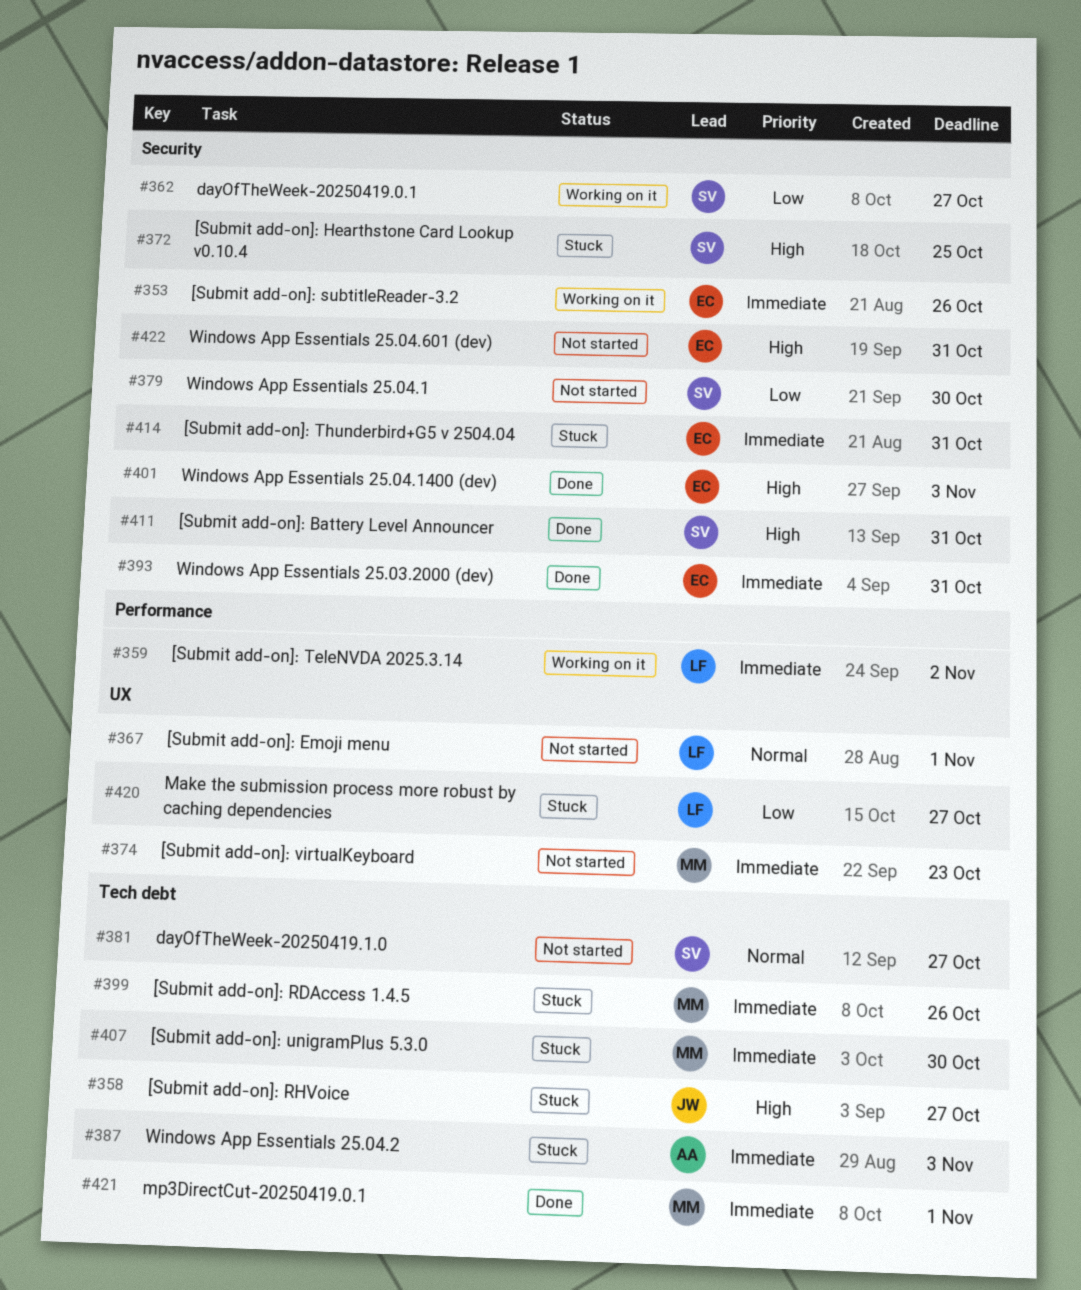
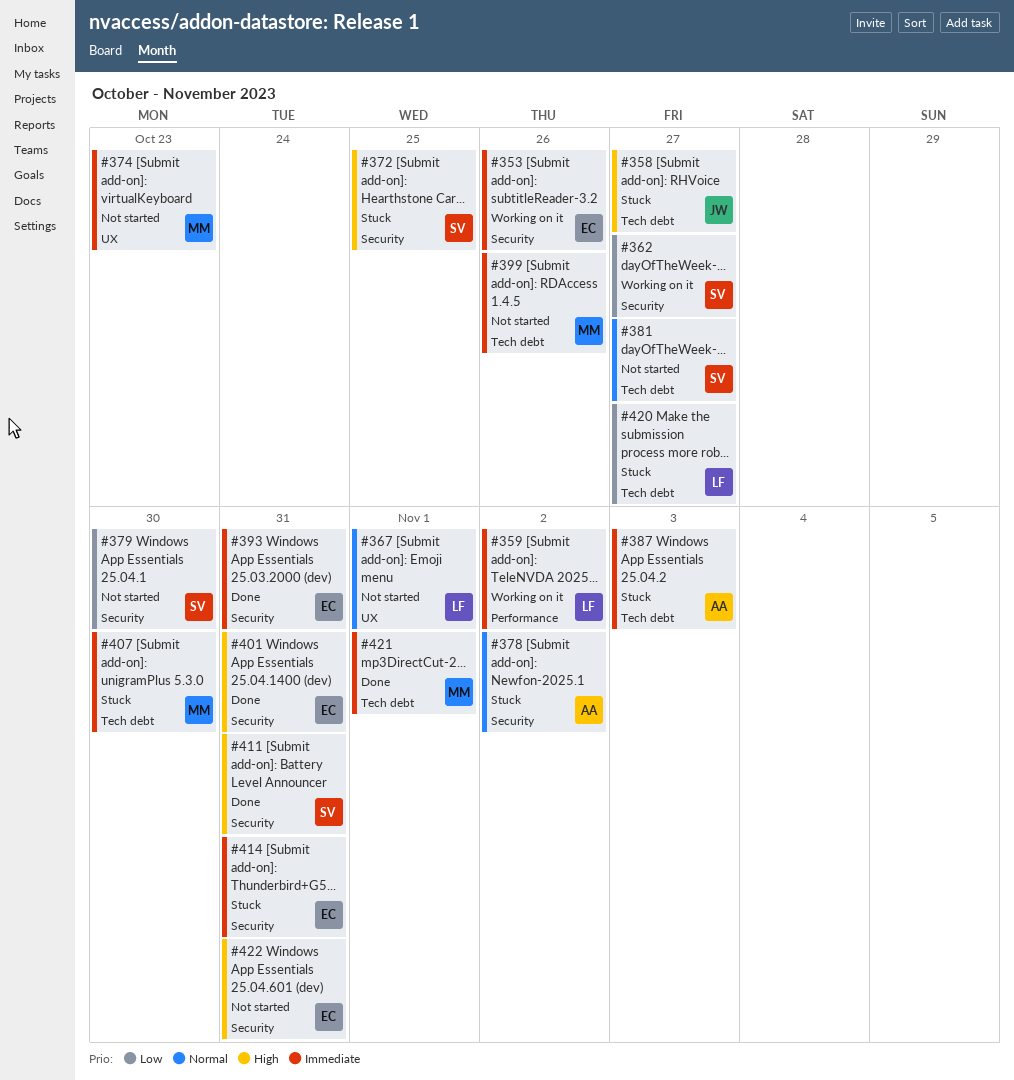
#378: none -> present
#399, status: Stuck -> Not started
#401, due: Nov 3 -> Oct 31
#420, label: UX -> Tech debt

